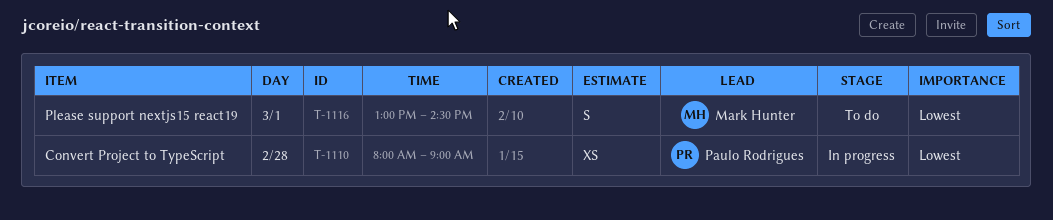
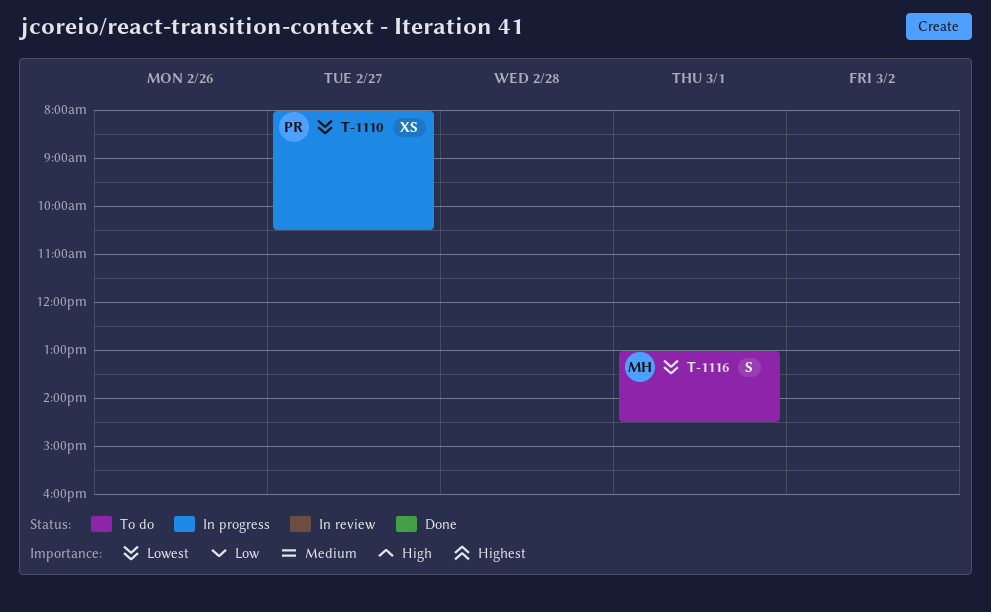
T-1110, day: Feb 28 -> Feb 27
T-1110, ends: 09:00 -> 10:30

